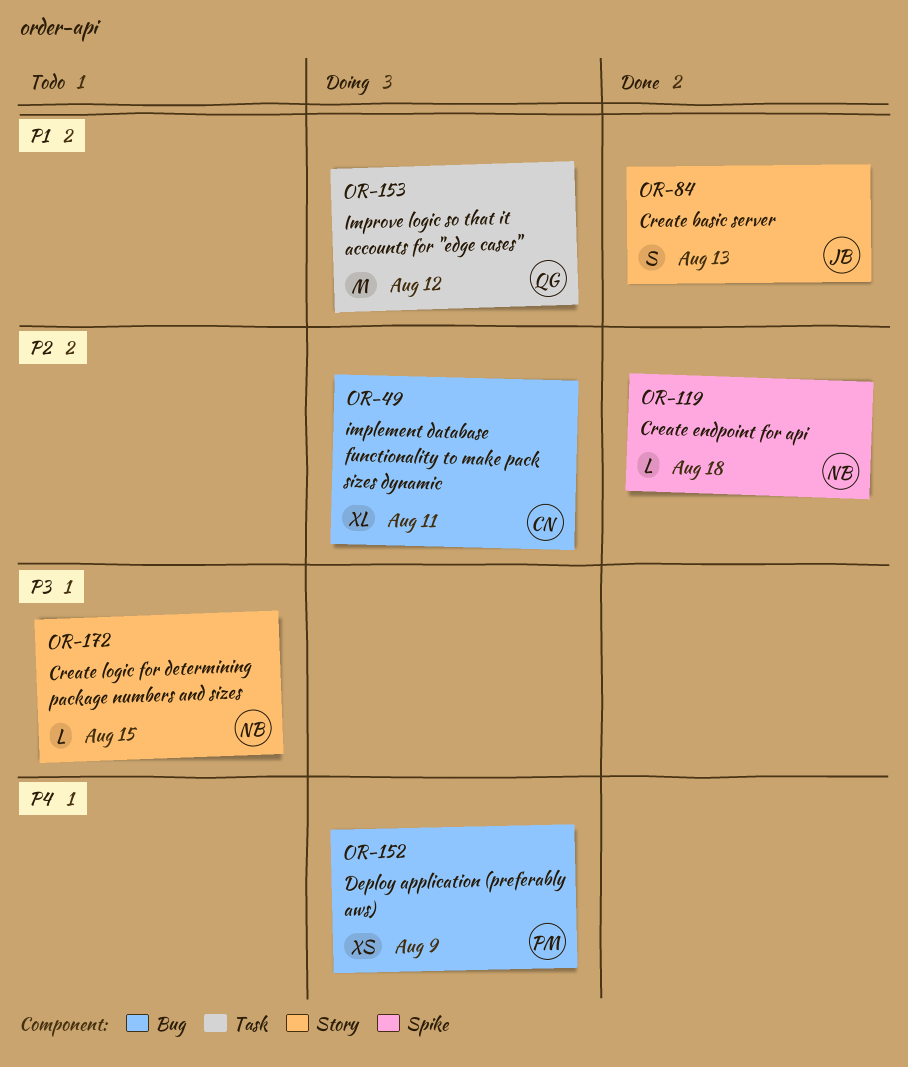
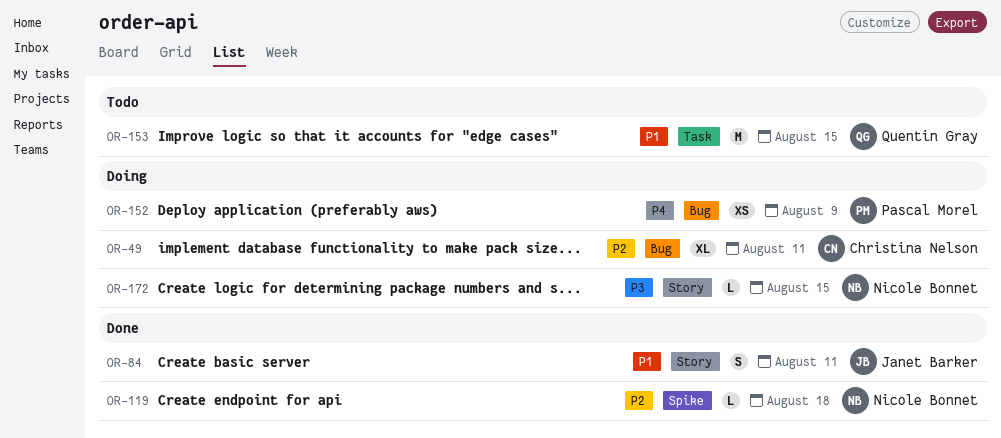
OR-84, due: Aug 13 -> Aug 11
OR-153, status: Doing -> Todo
OR-153, due: Aug 12 -> Aug 15
OR-172, status: Todo -> Doing

